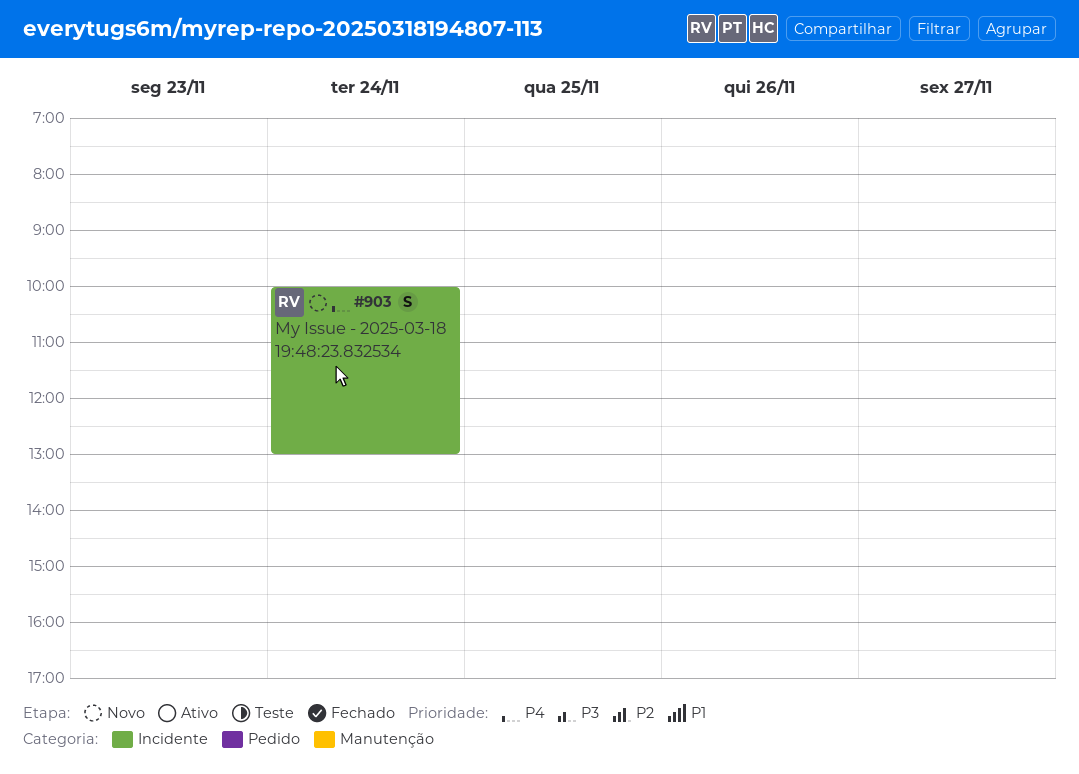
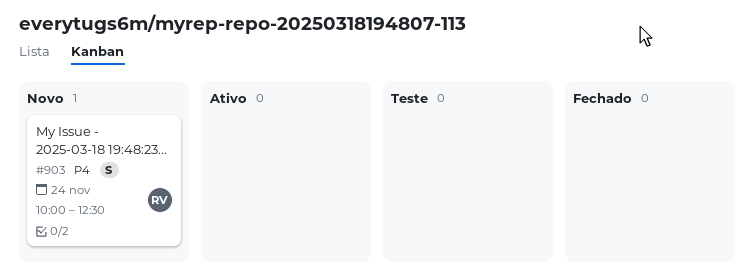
#903, ends: 13:00 -> 12:30

